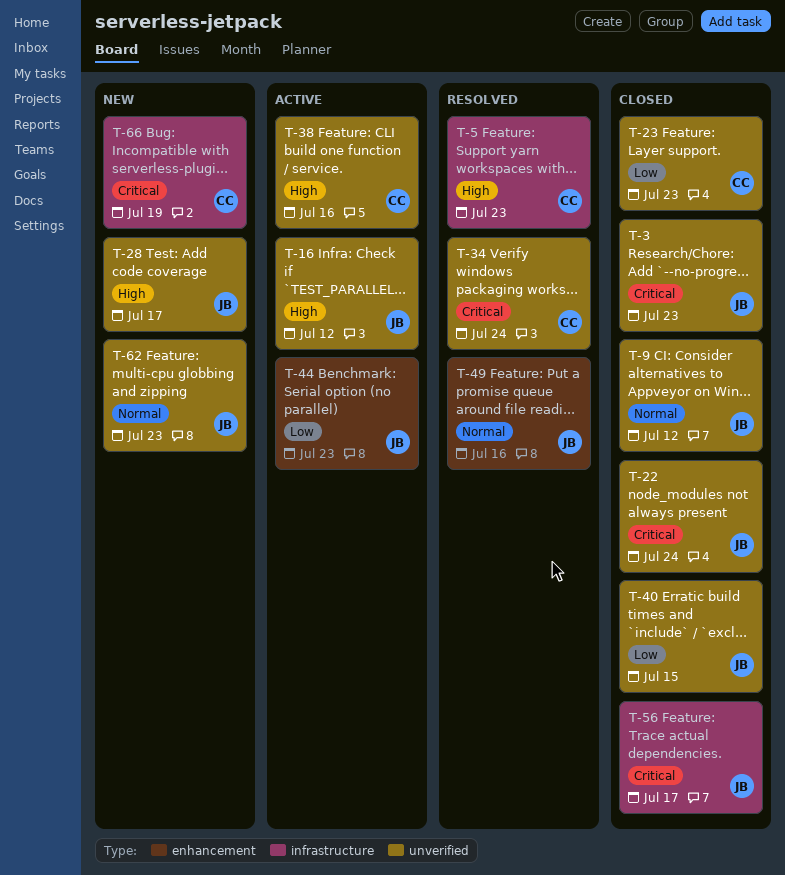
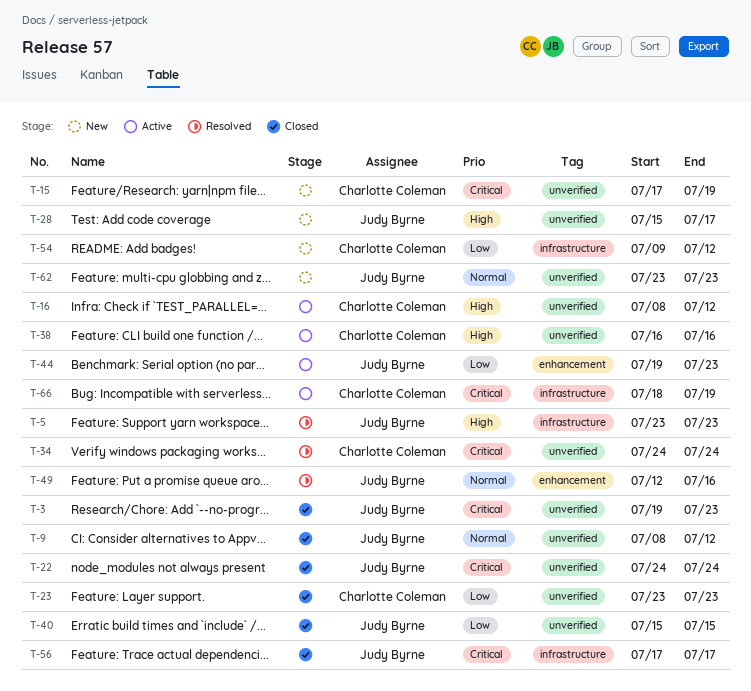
T-5, owner: Charlotte Coleman -> Judy Byrne
T-15: none -> present
T-16, owner: Judy Byrne -> Charlotte Coleman
T-54: none -> present
T-66, status: New -> Active

